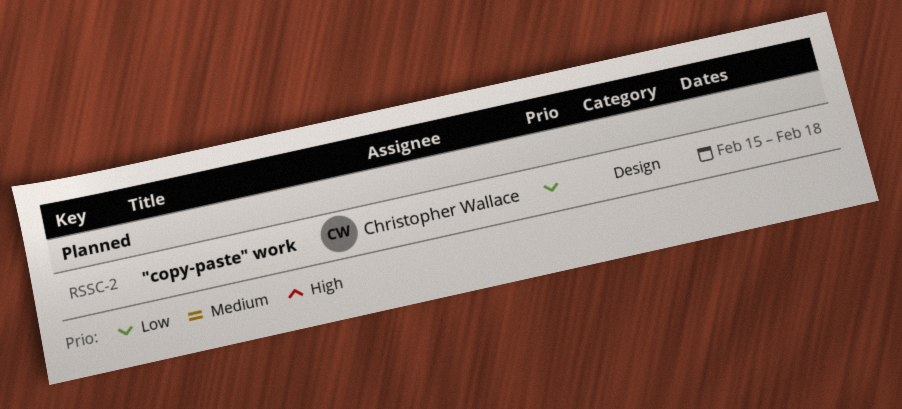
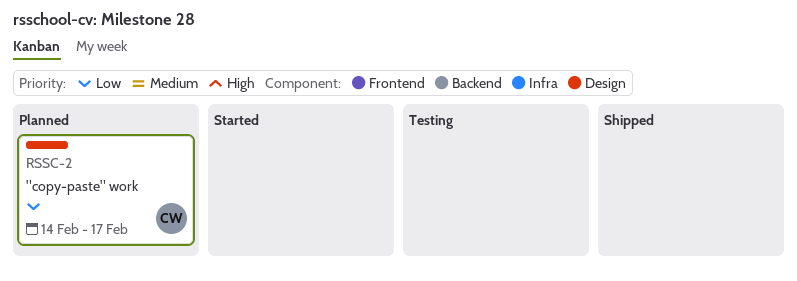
RSSC-2, start: Feb 15 -> Feb 14
RSSC-2, due: Feb 18 -> Feb 17

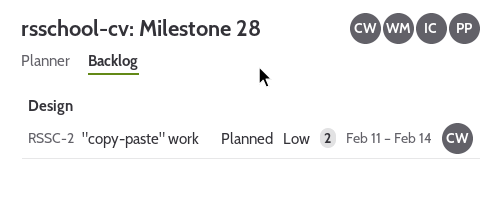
RSSC-2, start: Feb 14 -> Feb 11
RSSC-2, due: Feb 17 -> Feb 14

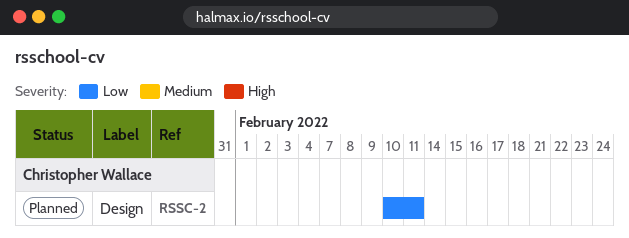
RSSC-2, start: Feb 11 -> Feb 10
RSSC-2, due: Feb 14 -> Feb 11

